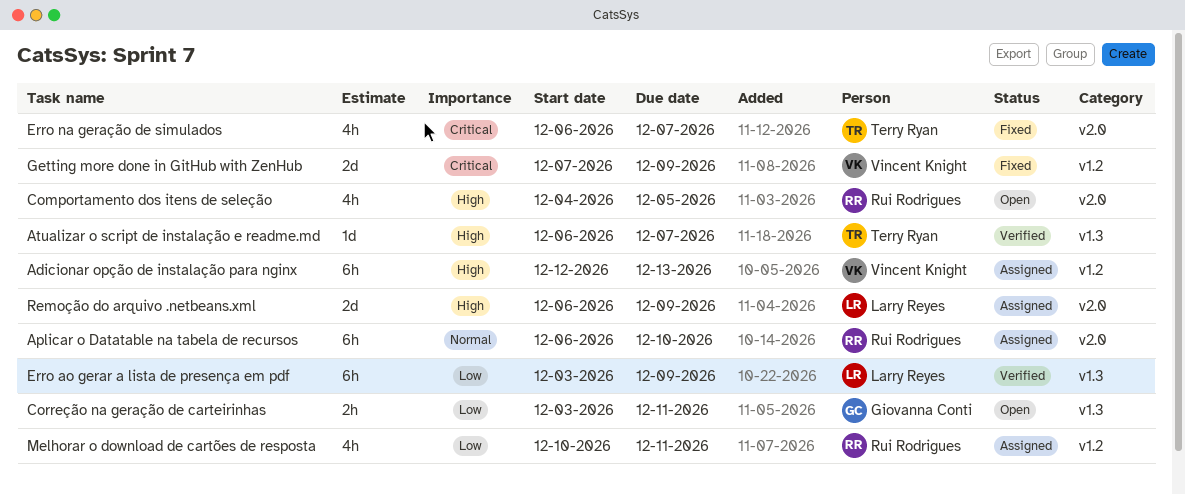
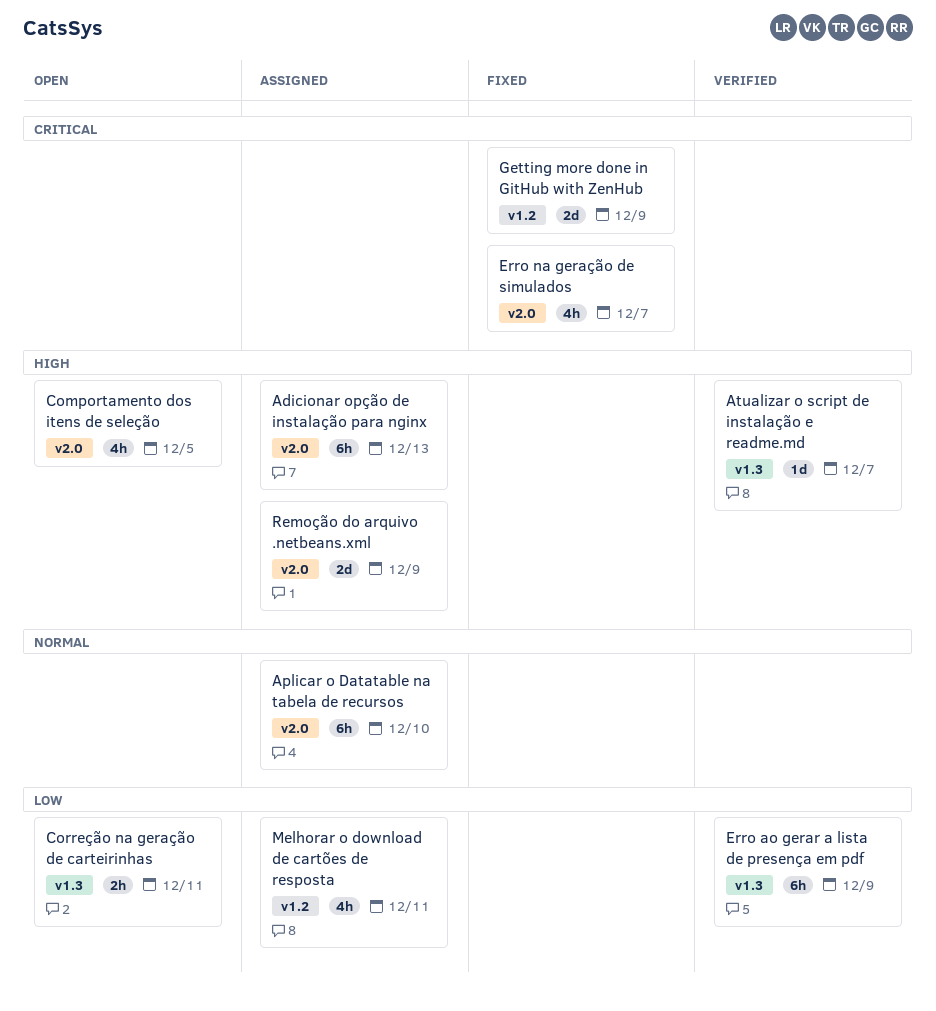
Adicionar opção de instalação para nginx, label: v1.2 -> v2.0

